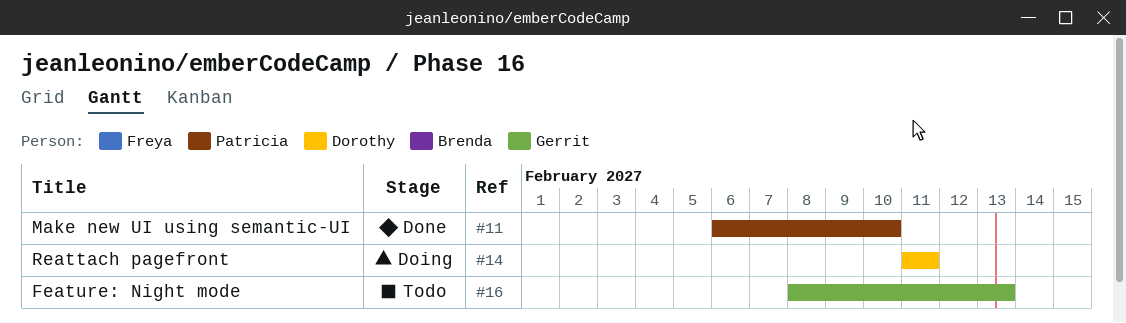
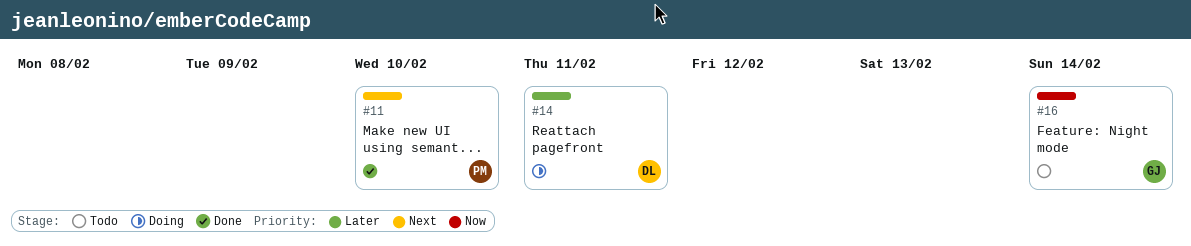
#16, due: Feb 13 -> Feb 14

